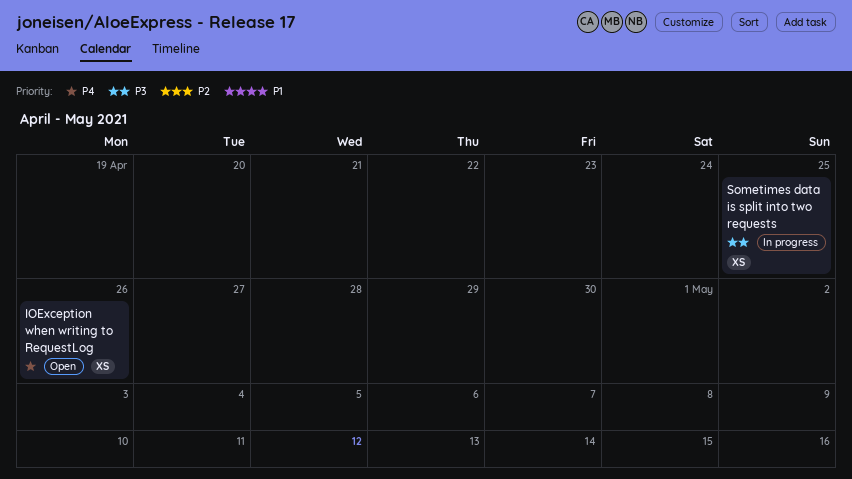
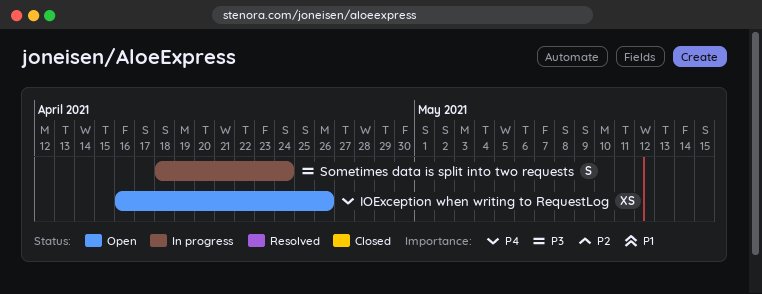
Sometimes data is split into two requests, estimate: XS -> S
Sometimes data is split into two requests, due: Apr 25 -> Apr 24

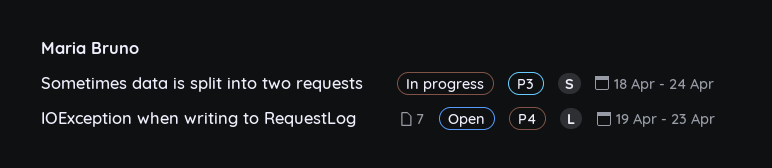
IOException when writing to RequestLog, estimate: XS -> L
IOException when writing to RequestLog, start: Apr 16 -> Apr 19
IOException when writing to RequestLog, due: Apr 26 -> Apr 23

